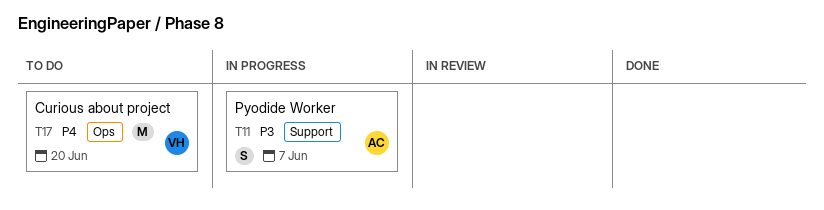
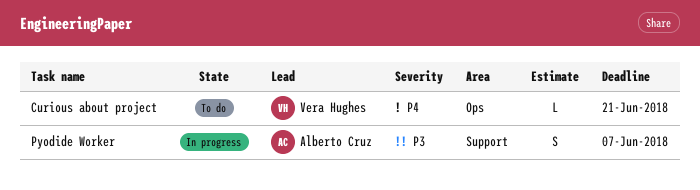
Curious about project, estimate: M -> L
Curious about project, due: Jun 20 -> Jun 21

